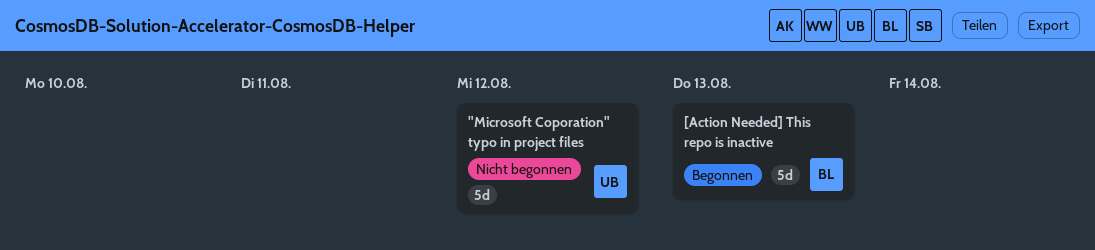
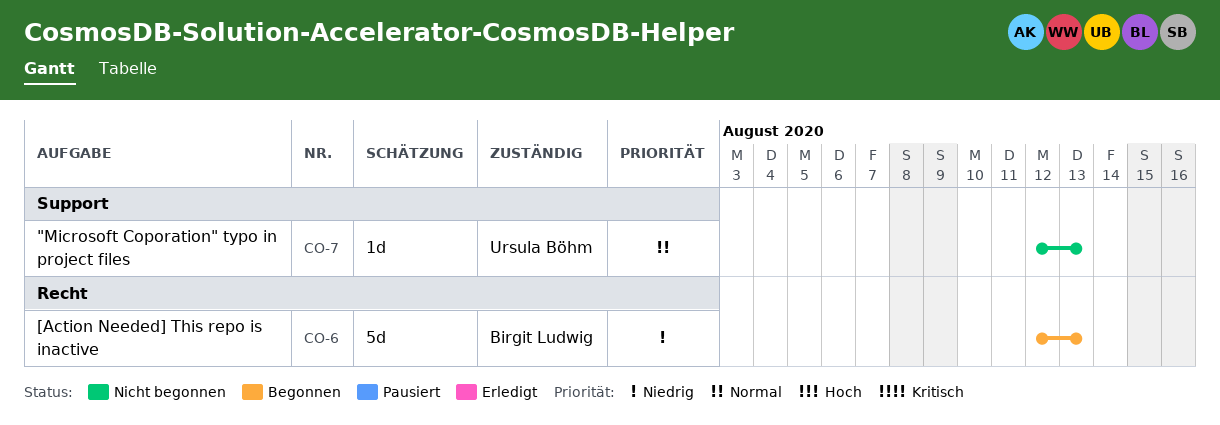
"Microsoft Coporation" typo in project files, estimate: 5d -> 1d
"Microsoft Coporation" typo in project files, due: Aug 12 -> Aug 13

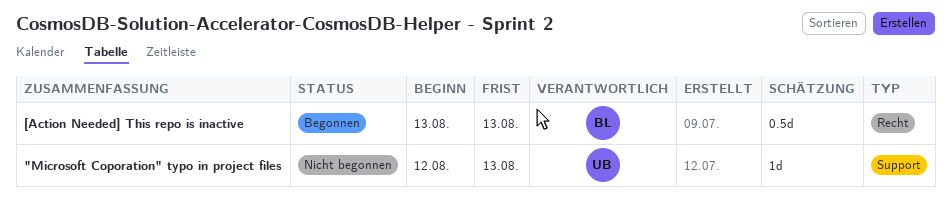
[Action Needed] This repo is inactive, estimate: 5d -> 0.5d
[Action Needed] This repo is inactive, start: Aug 12 -> Aug 13

